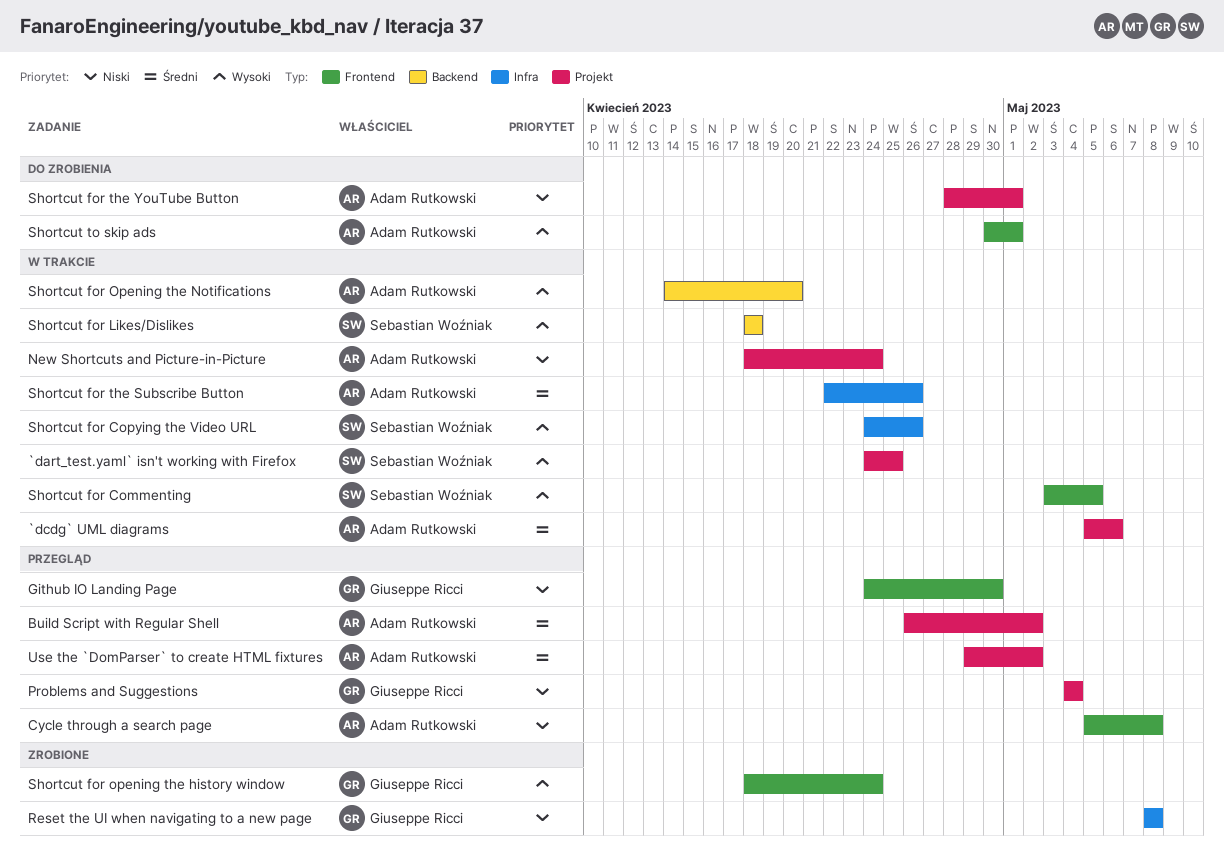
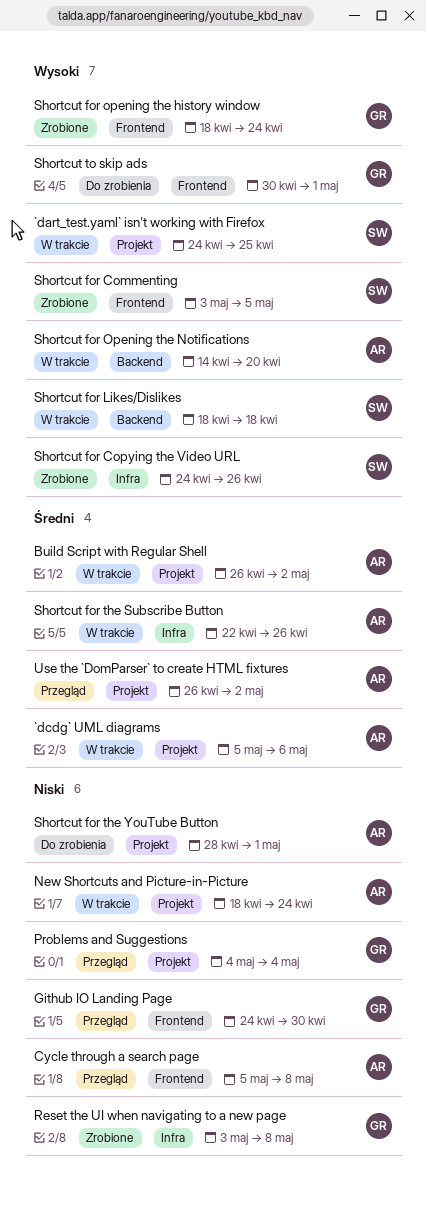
Build Script with Regular Shell, status: Przegląd -> W trakcie
Reset the UI when navigating to a new page, start: May 8 -> May 3
Shortcut for Commenting, status: W trakcie -> Zrobione
Shortcut for Copying the Video URL, status: W trakcie -> Zrobione
Shortcut to skip ads, owner: Adam Rutkowski -> Giuseppe Ricci
Use the `DomParser` to create HTML fixtures, start: Apr 29 -> Apr 26

